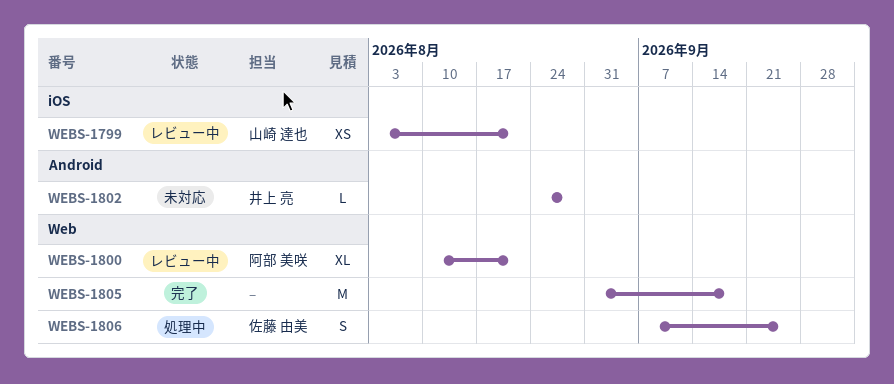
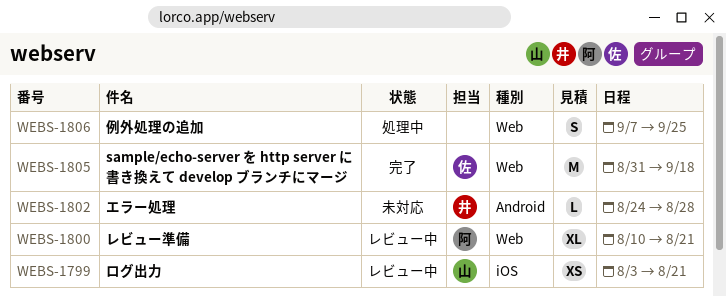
WEBS-1805, owner: none -> 佐藤 由美
WEBS-1806, owner: 佐藤 由美 -> none

